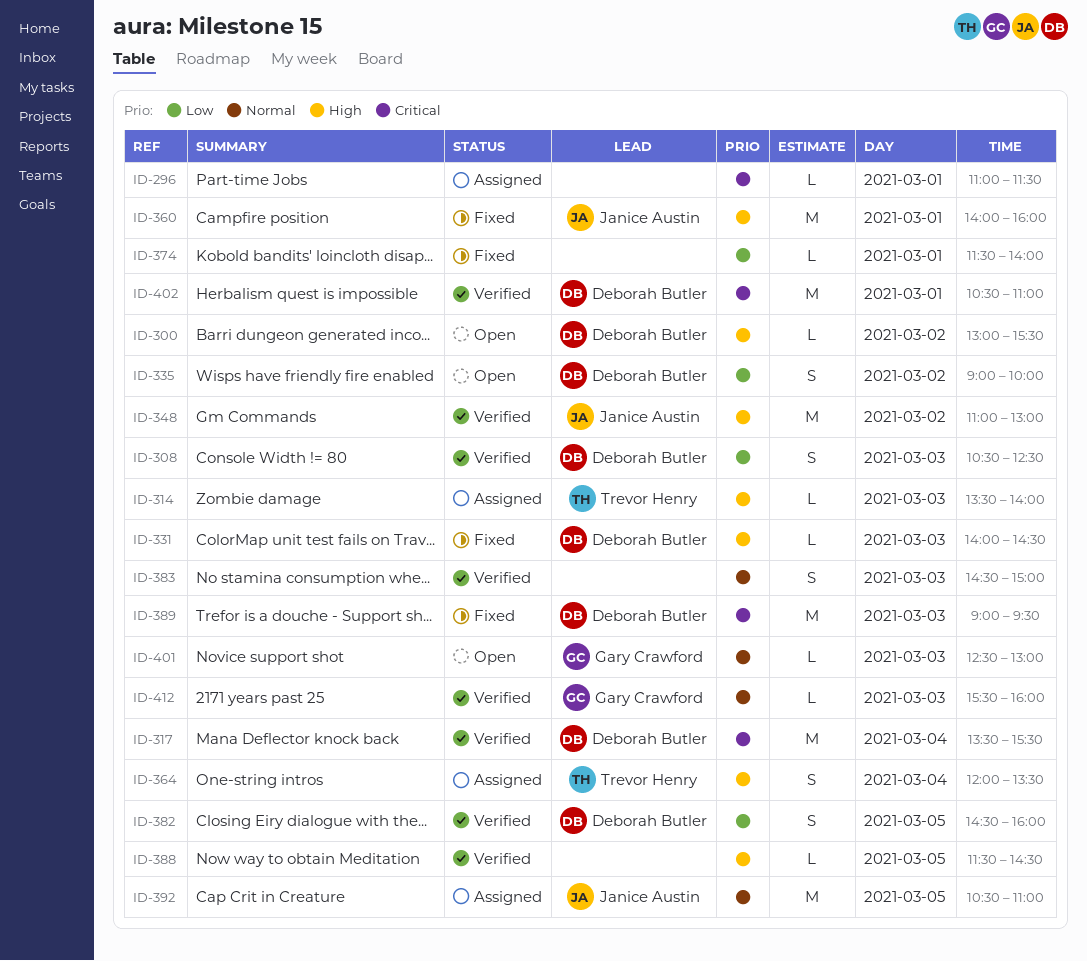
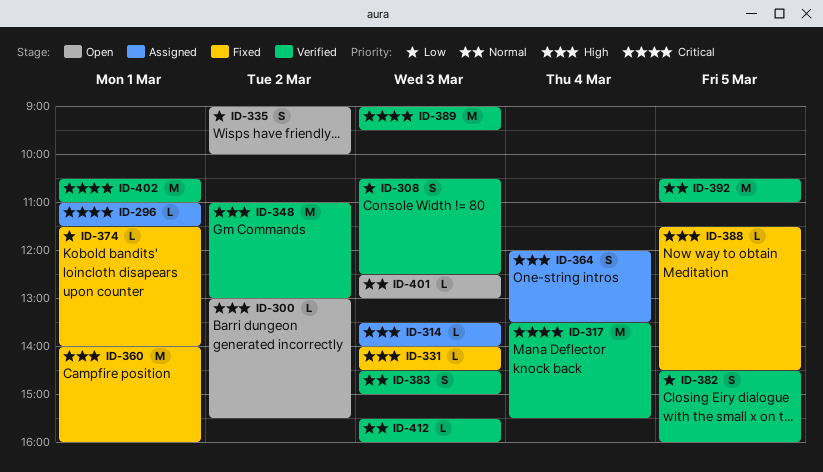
ID-388, status: Verified -> Fixed
ID-389, status: Fixed -> Verified
ID-392, status: Assigned -> Verified

